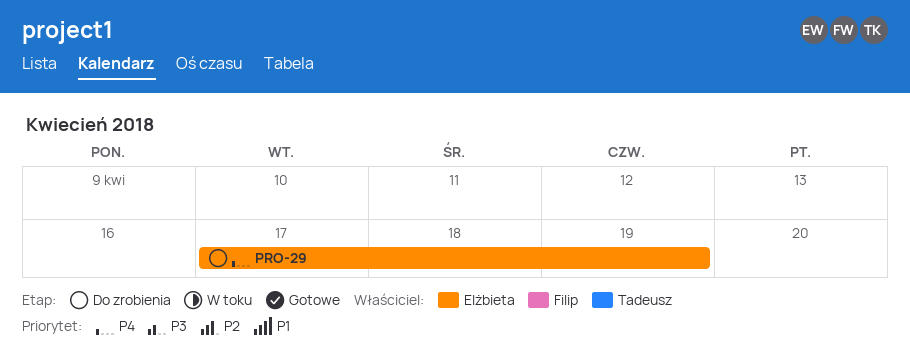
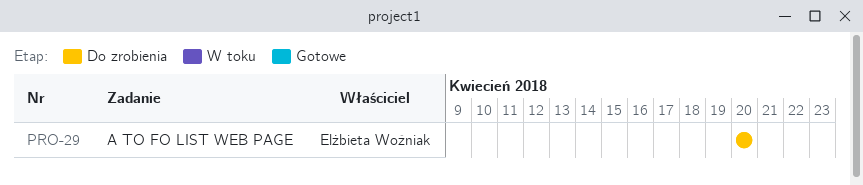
PRO-29, start: Apr 17 -> Apr 20
PRO-29, due: Apr 19 -> Apr 20

